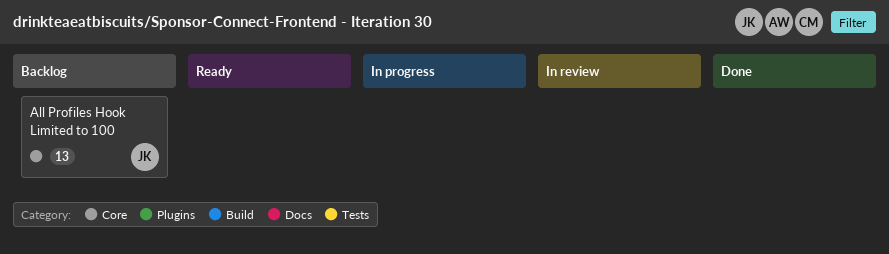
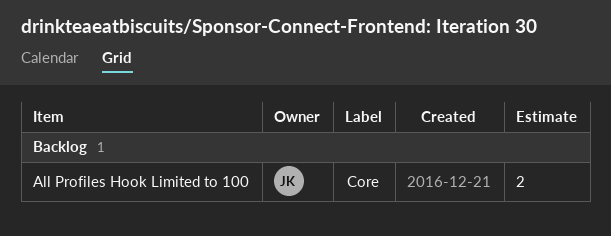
All Profiles Hook Limited to 100, estimate: 13 -> 2

